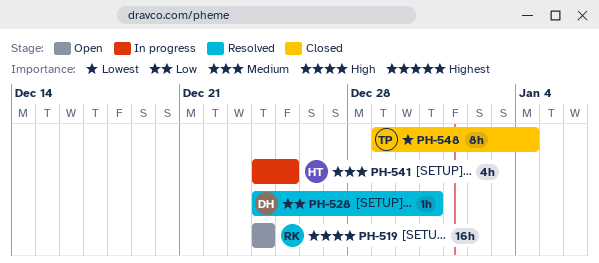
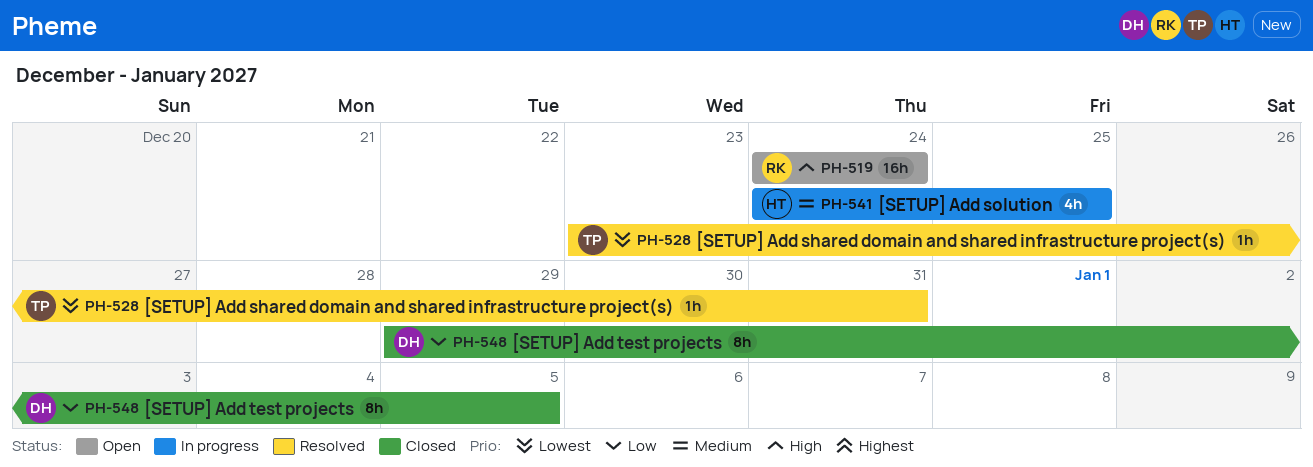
PH-528, owner: DH -> TP
PH-528, priority: Low -> Lowest
PH-528, start: Dec 24 -> Dec 23
PH-548, owner: TP -> DH
PH-548, priority: Lowest -> Low
PH-548, due: Jan 4 -> Jan 5

